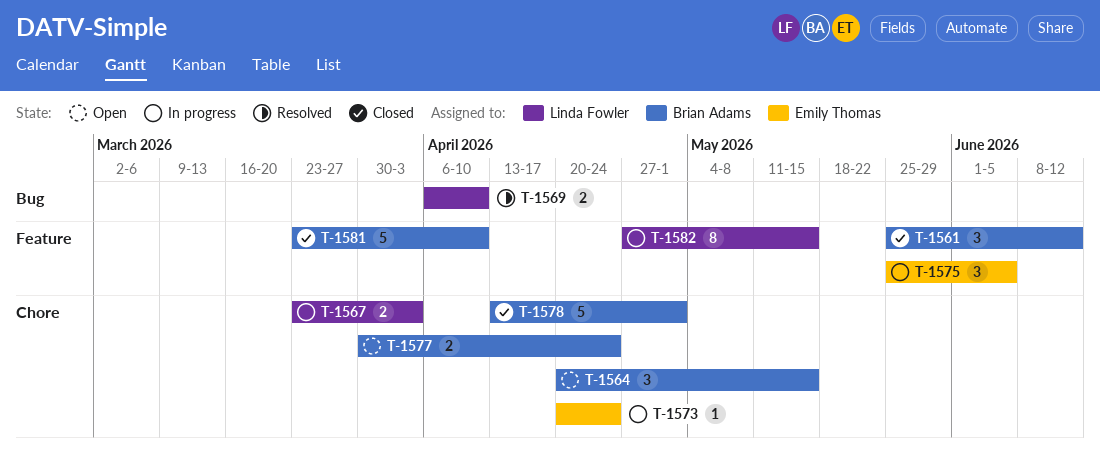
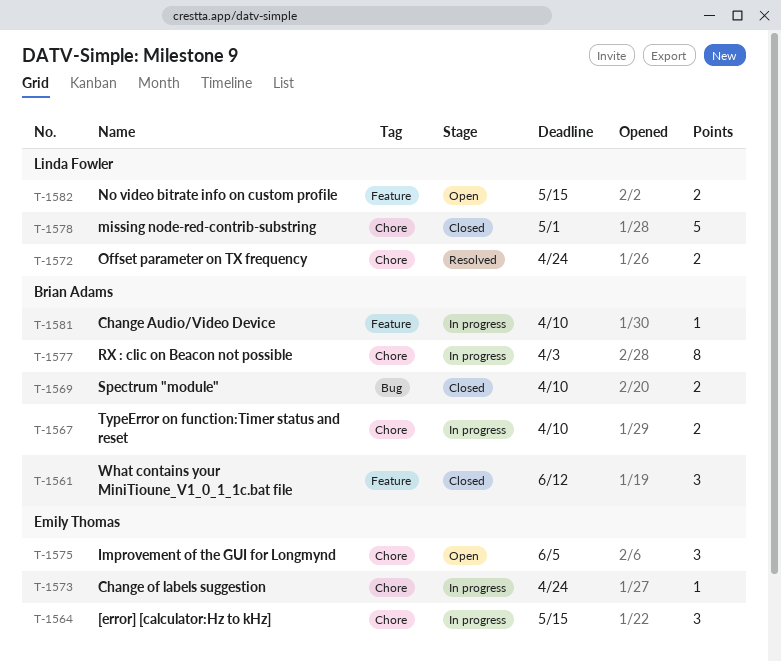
T-1564, status: Open -> In progress
T-1564, owner: Brian Adams -> Emily Thomas
T-1567, owner: Linda Fowler -> Brian Adams
T-1567, due: Apr 3 -> Apr 10
T-1569, status: Resolved -> Closed
T-1569, owner: Linda Fowler -> Brian Adams
T-1572: none -> present
T-1575, status: In progress -> Open
T-1575, label: Feature -> Chore
T-1577, status: Open -> In progress
T-1577, estimate: 2 -> 8
T-1577, due: Apr 24 -> Apr 3
T-1578, owner: Brian Adams -> Linda Fowler
T-1581, status: Closed -> In progress
T-1581, estimate: 5 -> 1
T-1582, status: In progress -> Open
T-1582, estimate: 8 -> 2

